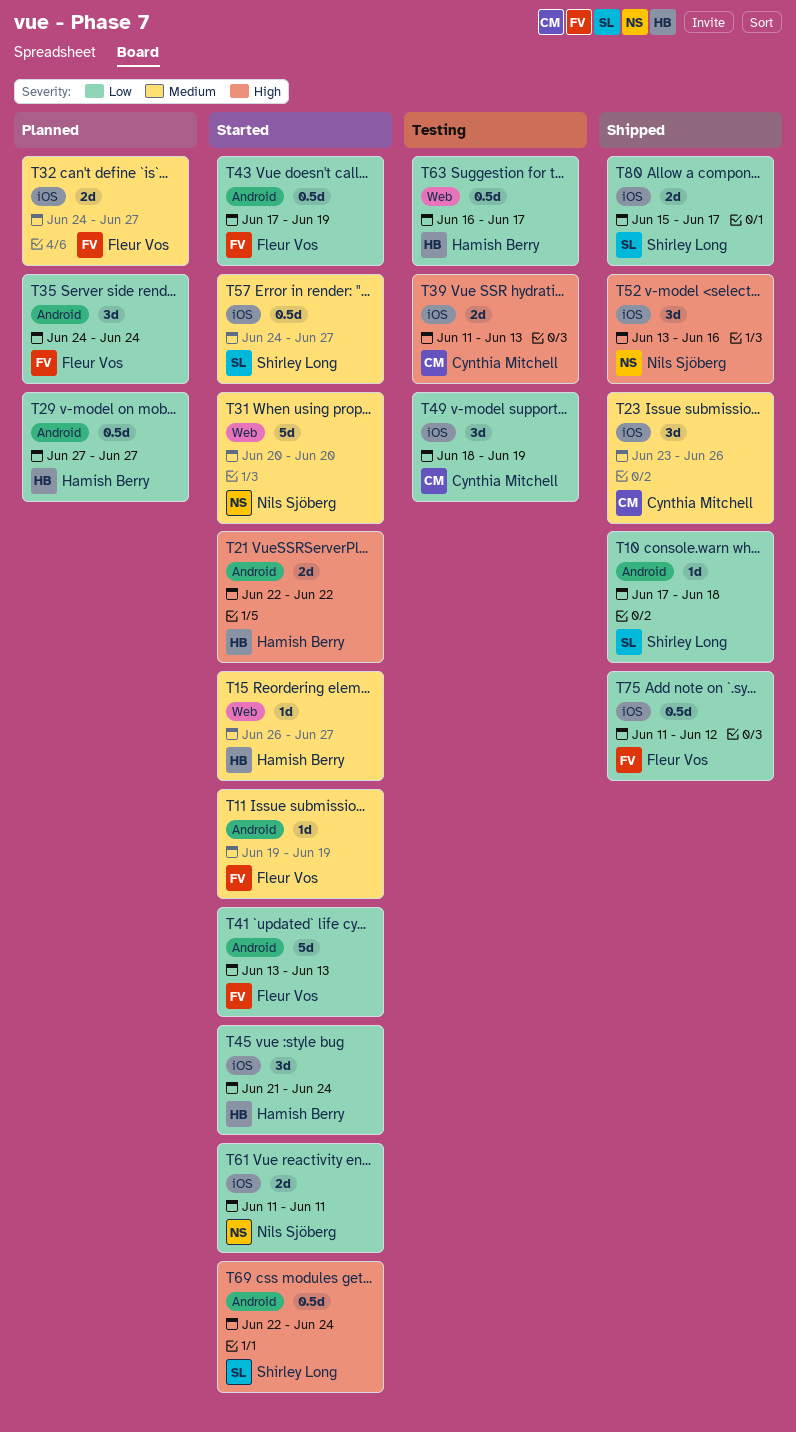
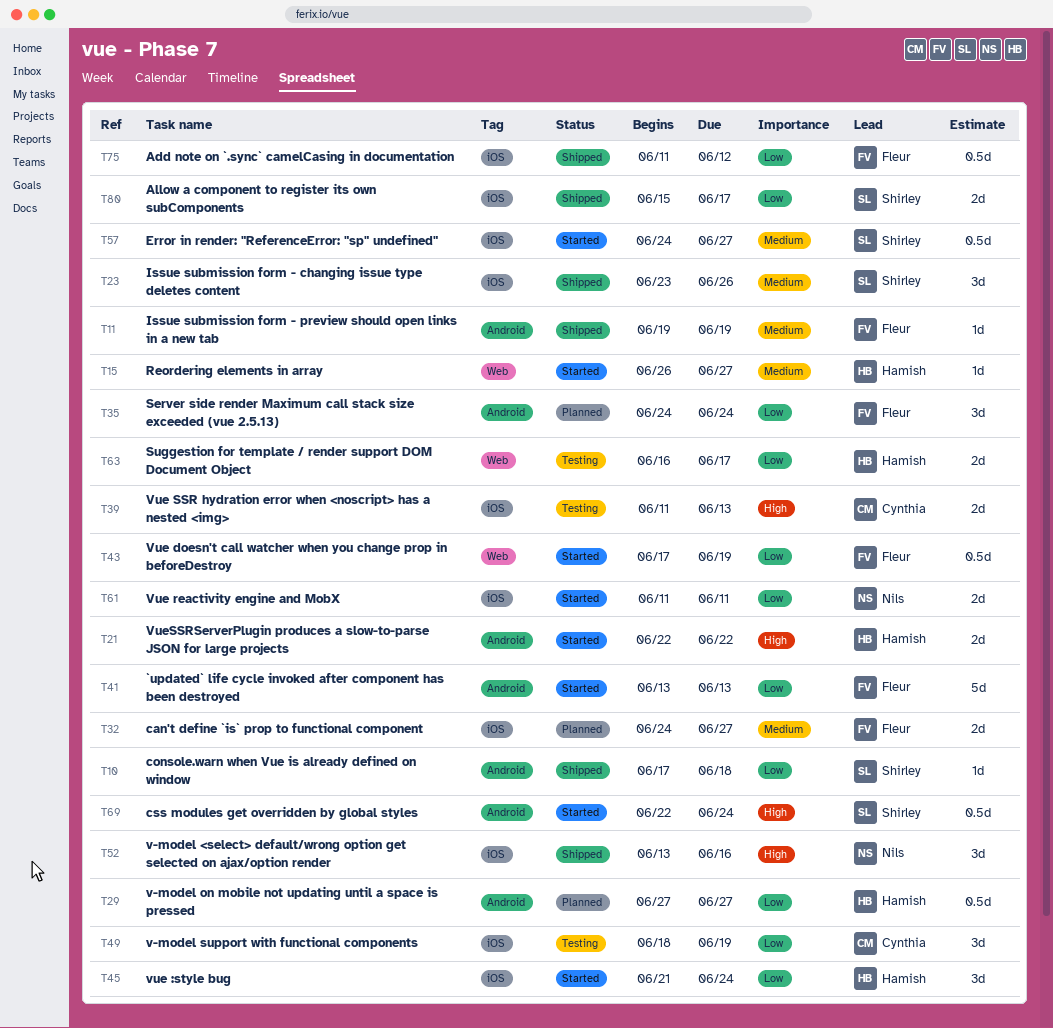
T11, status: Started -> Shipped
T23, owner: Cynthia Mitchell -> Shirley Long
T31: present -> none
T43, label: Android -> Web
T63, estimate: 0.5d -> 2d

